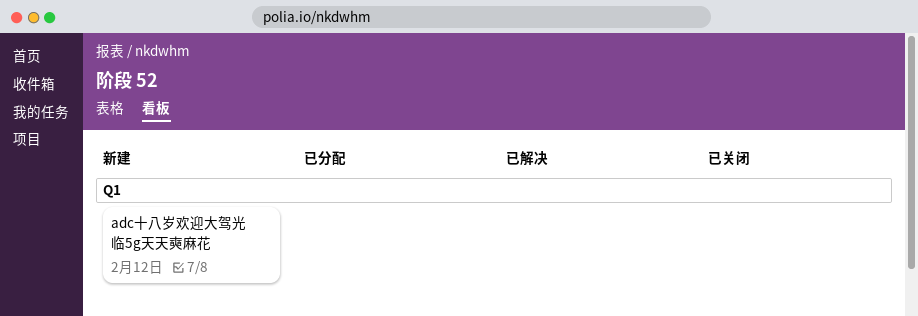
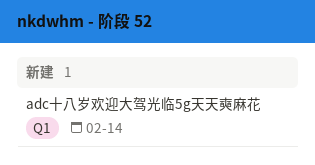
adc十八岁欢迎大驾光临5g天天奭麻花, due: Feb 12 -> Feb 14

